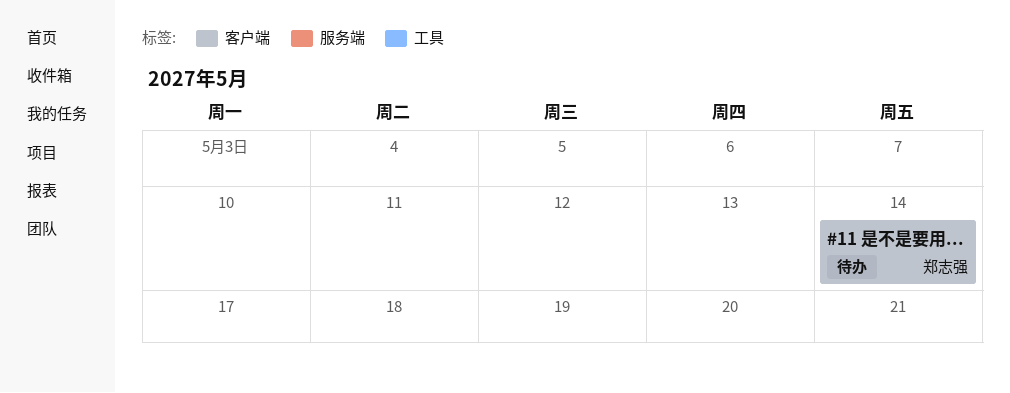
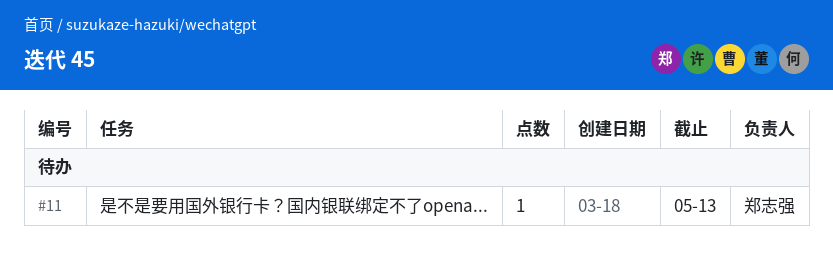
#11, due: May 14 -> May 13

